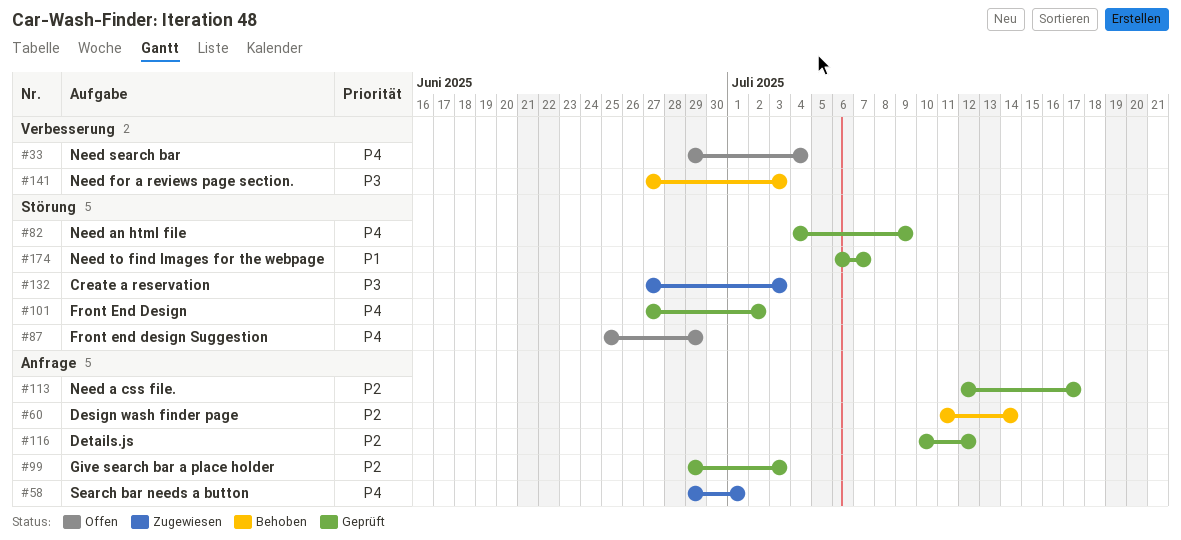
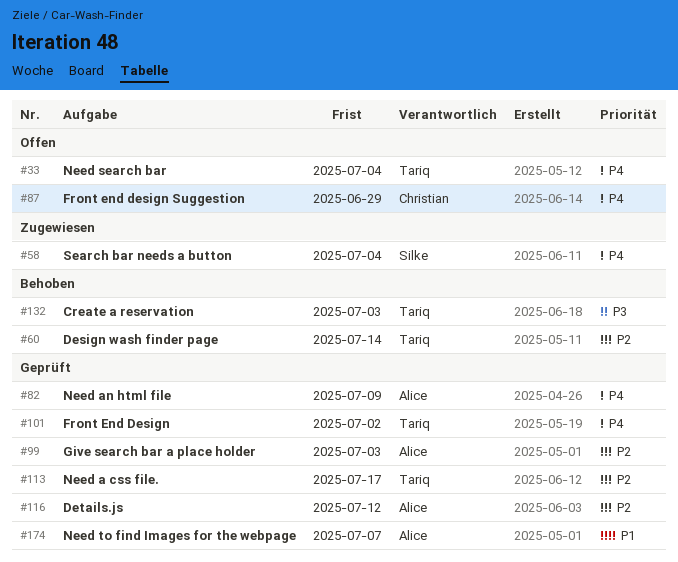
#58, due: Jul 1 -> Jul 4
#132, status: Zugewiesen -> Behoben
#141: present -> none

